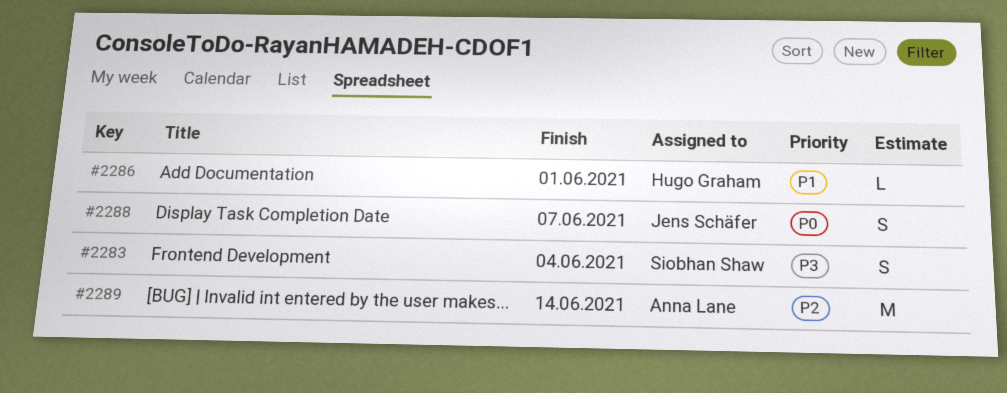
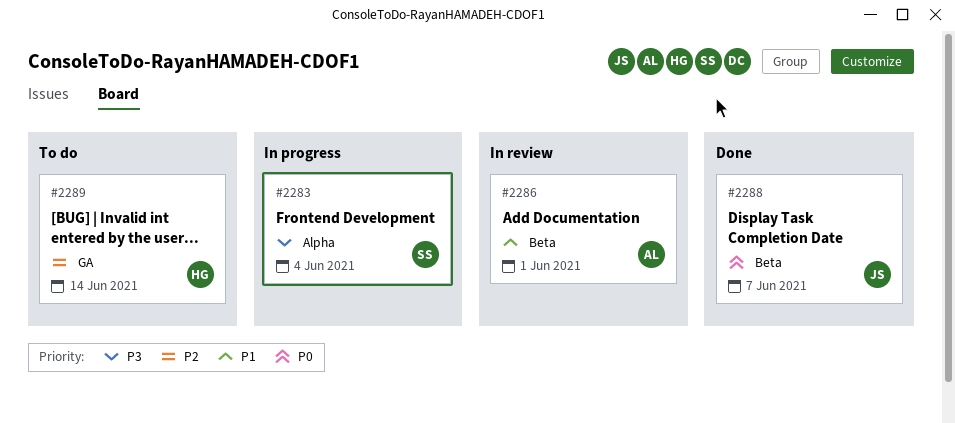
#2286, owner: Hugo Graham -> Anna Lane
#2289, owner: Anna Lane -> Hugo Graham

